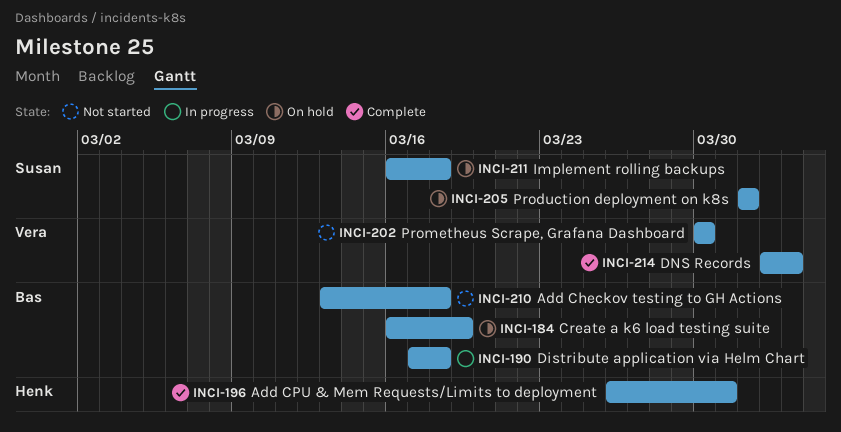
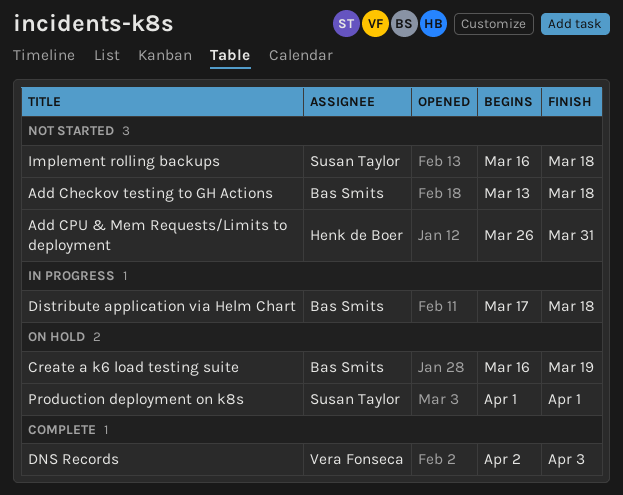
Add CPU & Mem Requests/Limits to deployment, status: Complete -> Not started
Implement rolling backups, status: On hold -> Not started
Prometheus Scrape, Grafana Dashboard: present -> none

